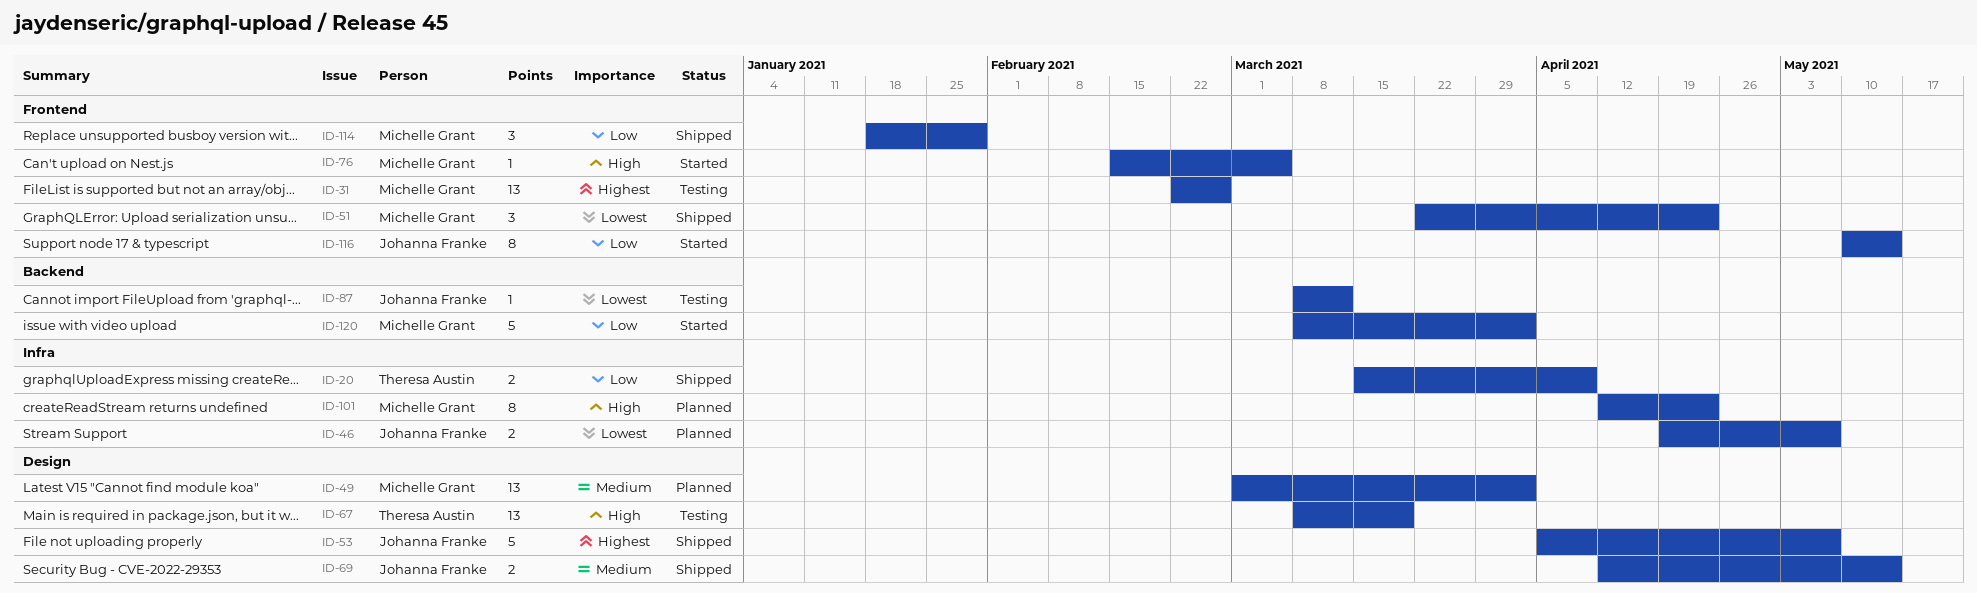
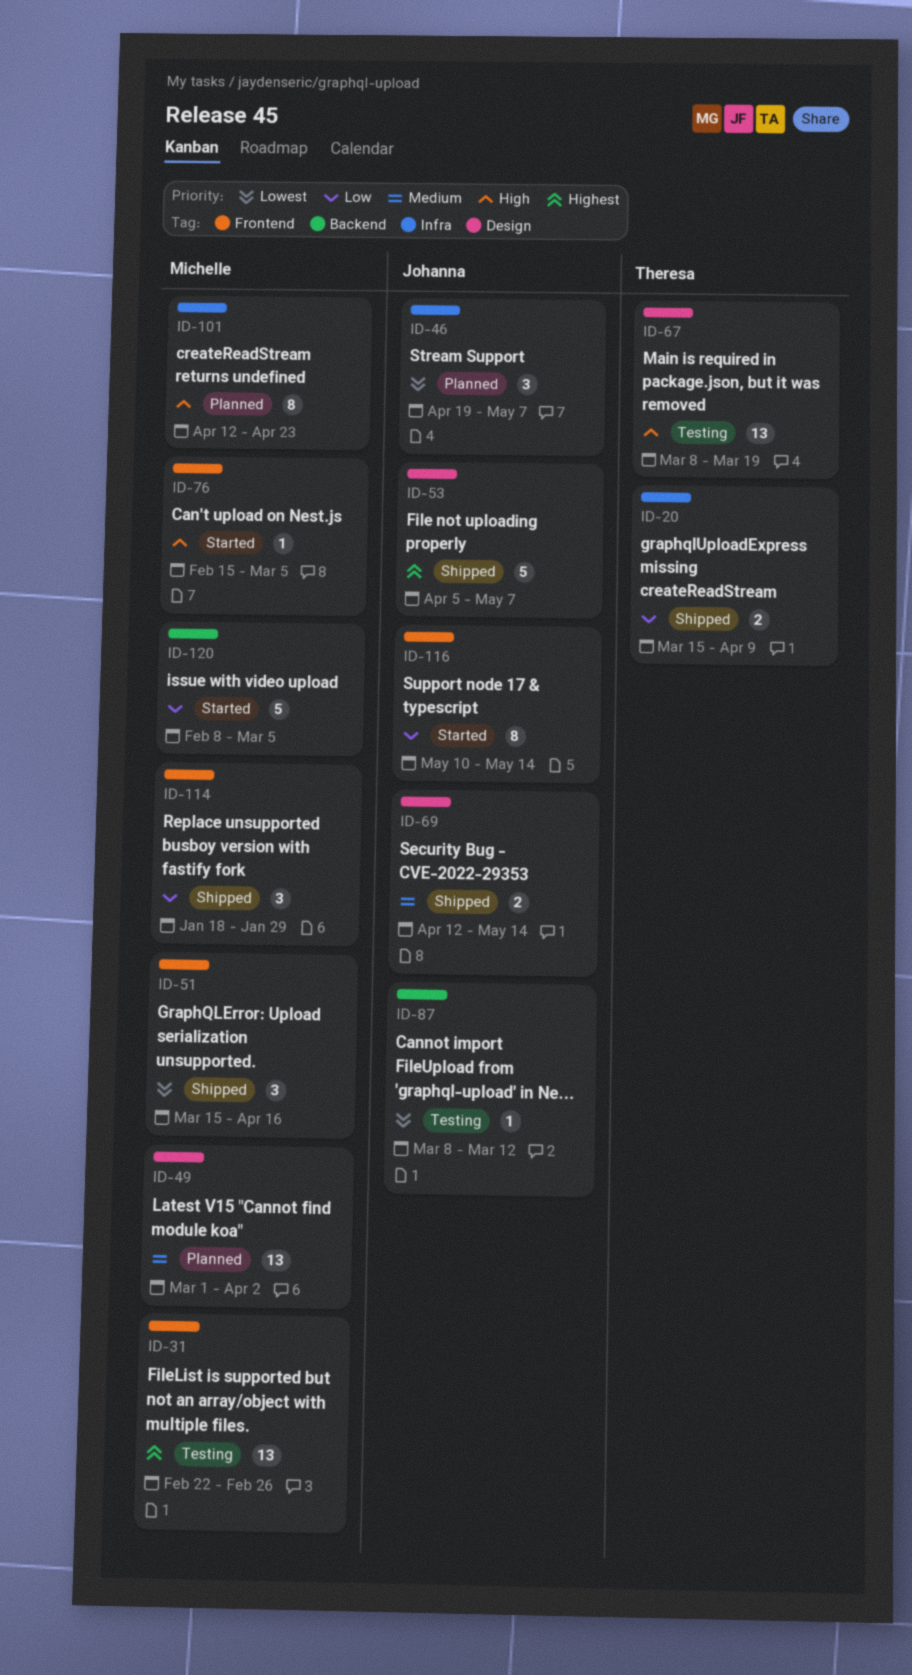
ID-46, estimate: 2 -> 3
ID-51, start: Mar 22 -> Mar 15
ID-51, due: Apr 23 -> Apr 16
ID-120, start: Mar 8 -> Feb 8
ID-120, due: Apr 2 -> Mar 5

